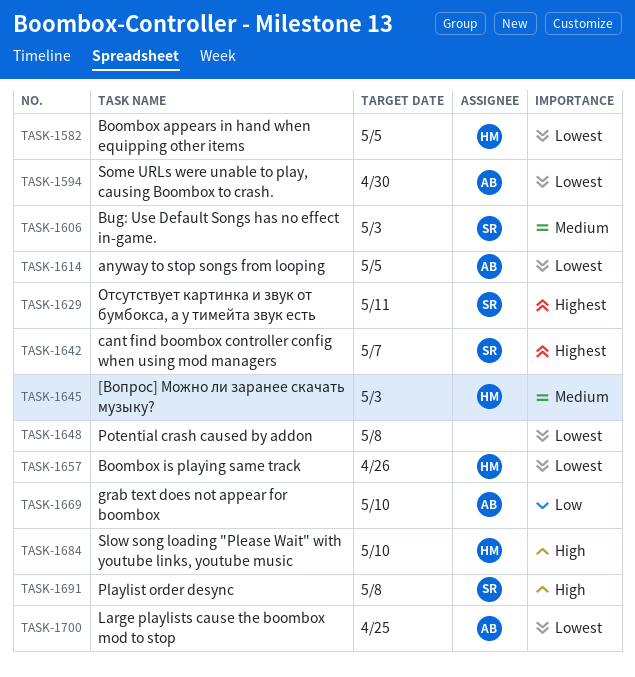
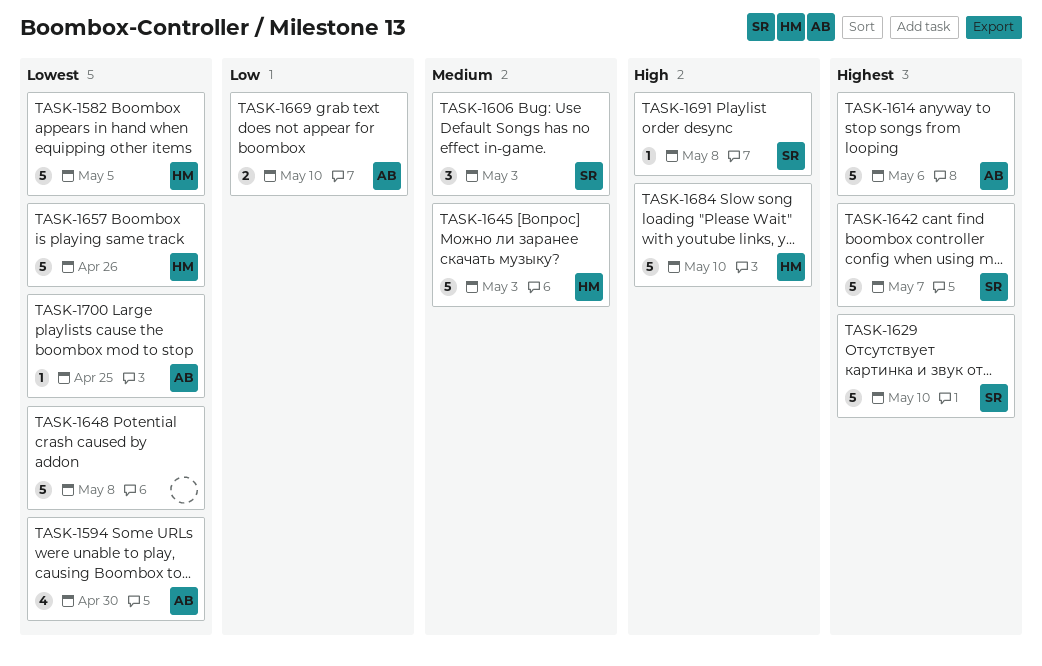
TASK-1614, priority: Lowest -> Highest
TASK-1614, due: May 5 -> May 6
TASK-1629, due: May 11 -> May 10

